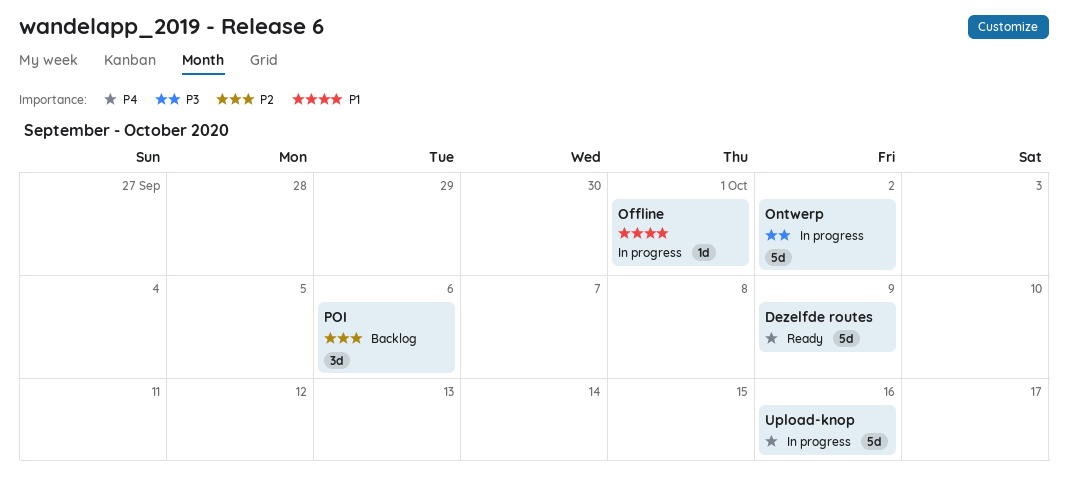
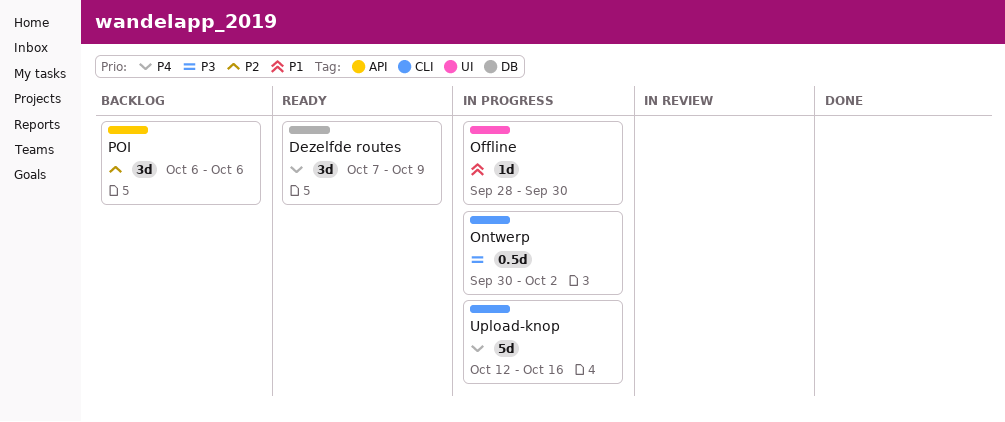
Dezelfde routes, estimate: 5d -> 3d
Offline, due: Oct 1 -> Sep 30
Ontwerp, estimate: 5d -> 0.5d

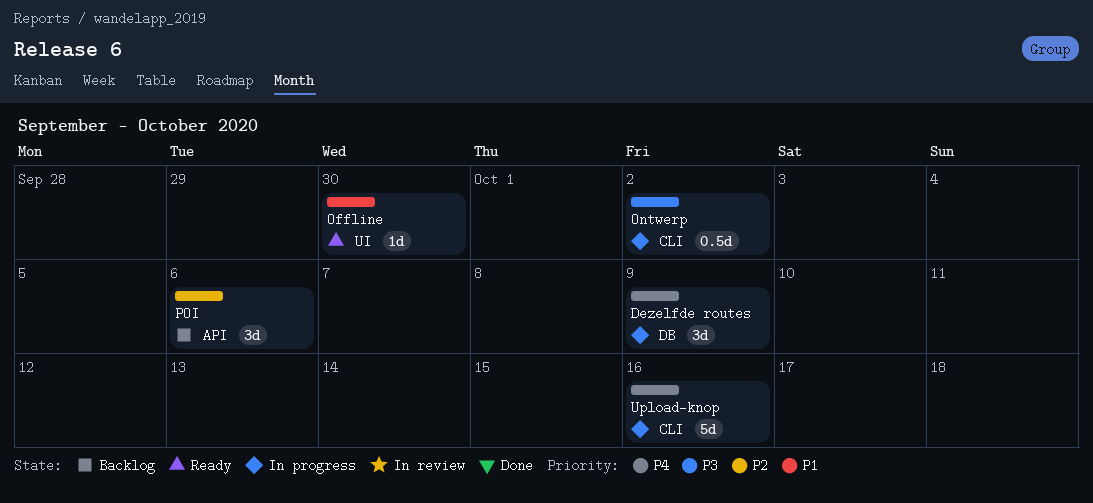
Dezelfde routes, status: Ready -> In progress
Offline, status: In progress -> Ready

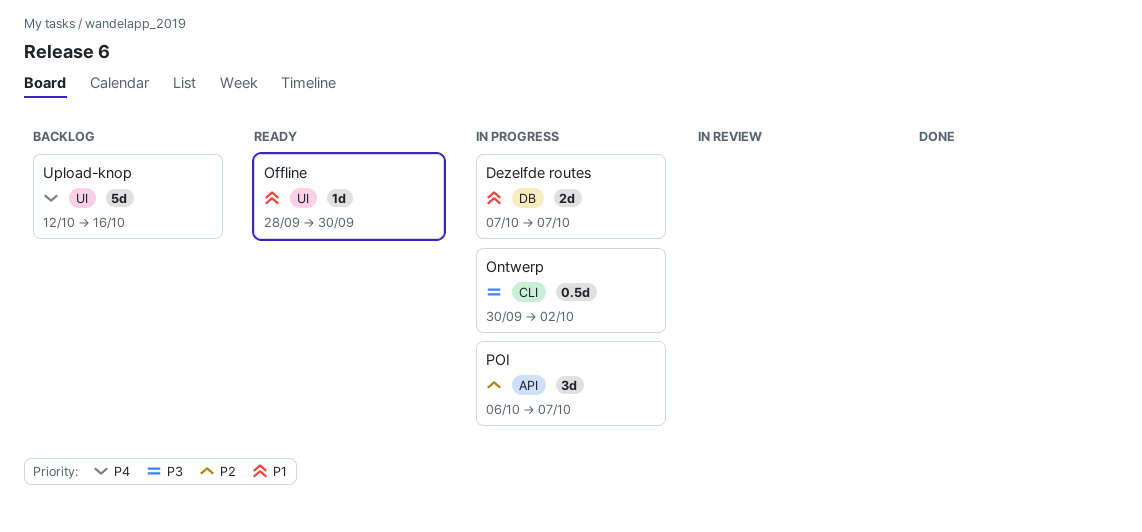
Dezelfde routes, priority: P4 -> P1
Dezelfde routes, estimate: 3d -> 2d
Dezelfde routes, due: Oct 9 -> Oct 7
POI, status: Backlog -> In progress
POI, due: Oct 6 -> Oct 7
Upload-knop, status: In progress -> Backlog
Upload-knop, label: CLI -> UI

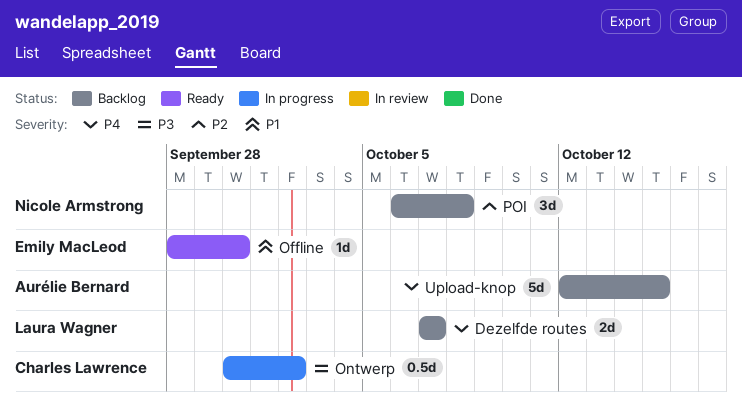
Dezelfde routes, status: In progress -> Backlog
Dezelfde routes, priority: P1 -> P4
POI, status: In progress -> Backlog
POI, due: Oct 7 -> Oct 8
Upload-knop, due: Oct 16 -> Oct 15

